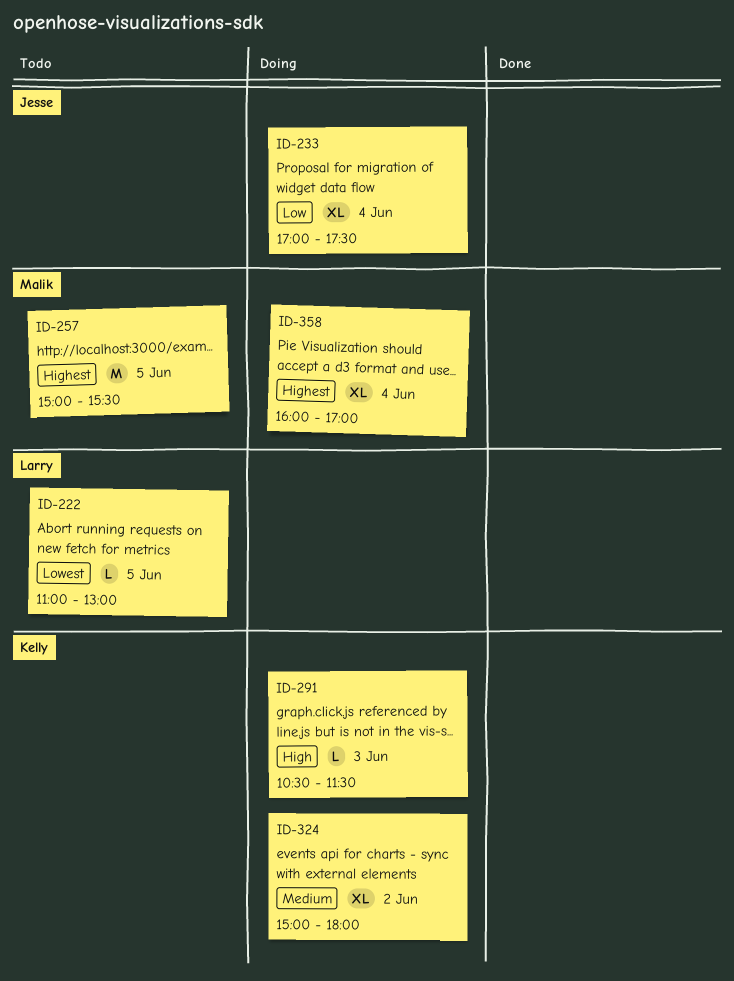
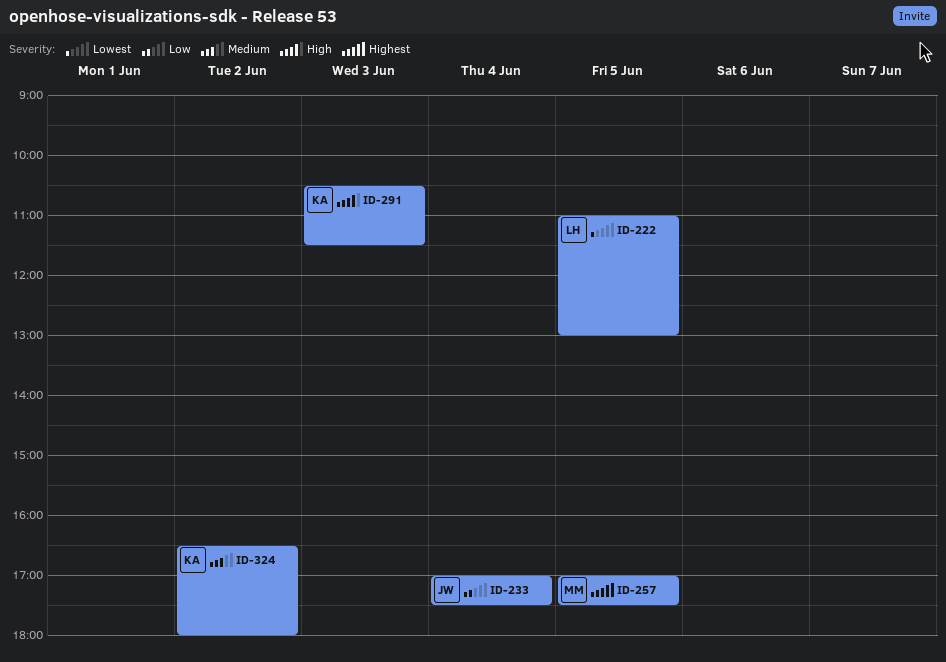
ID-257, begins: 15:00 -> 17:00
ID-257, ends: 15:30 -> 17:30
ID-324, begins: 15:00 -> 16:30
ID-358: present -> none

